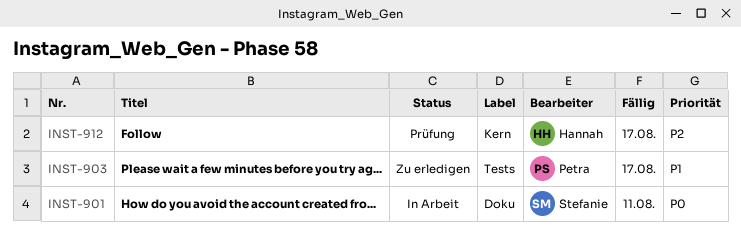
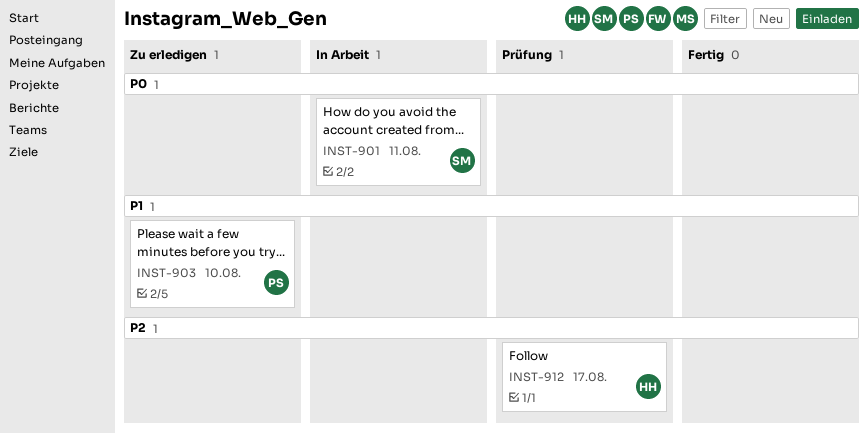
INST-903, due: Aug 17 -> Aug 10

